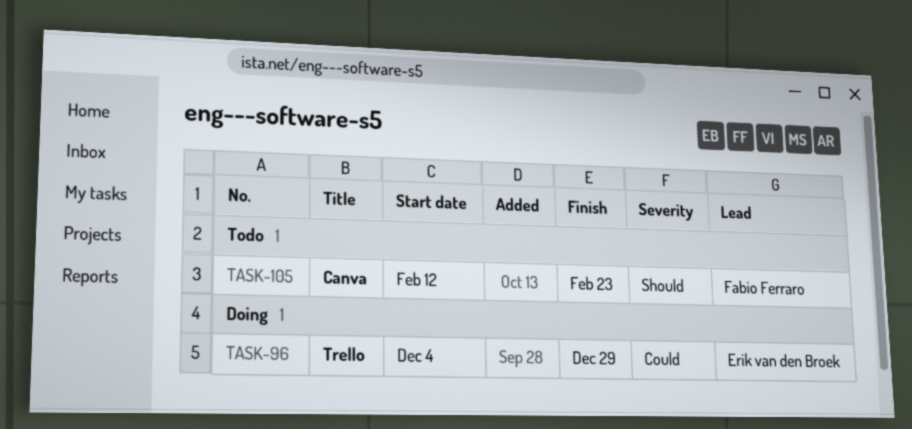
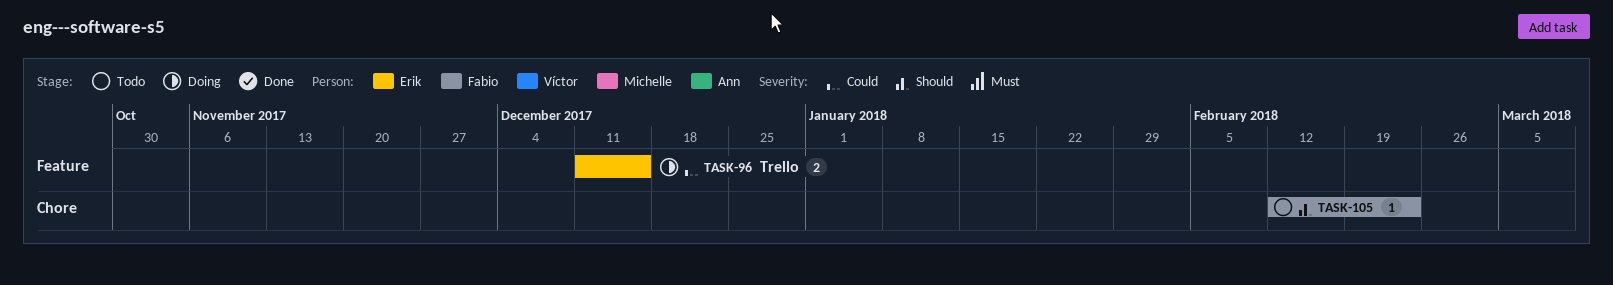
TASK-96, start: Dec 4 -> Dec 11
TASK-96, due: Dec 29 -> Dec 15

